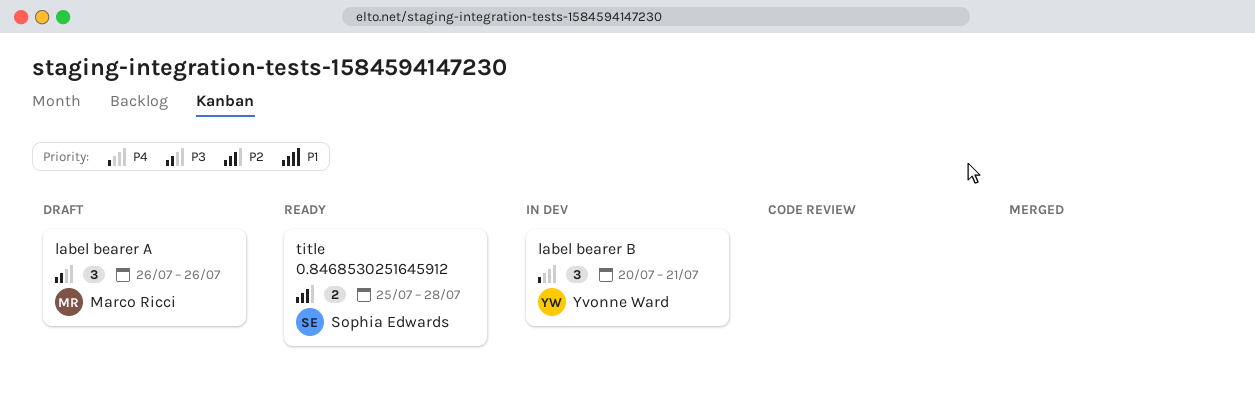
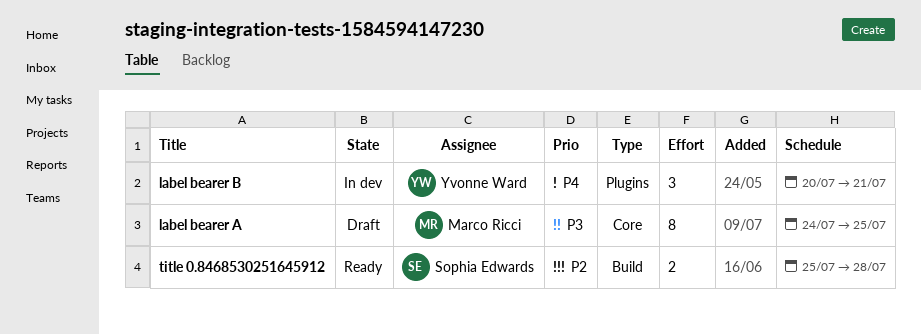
label bearer A, estimate: 3 -> 8
label bearer A, start: Jul 26 -> Jul 24
label bearer A, due: Jul 26 -> Jul 25

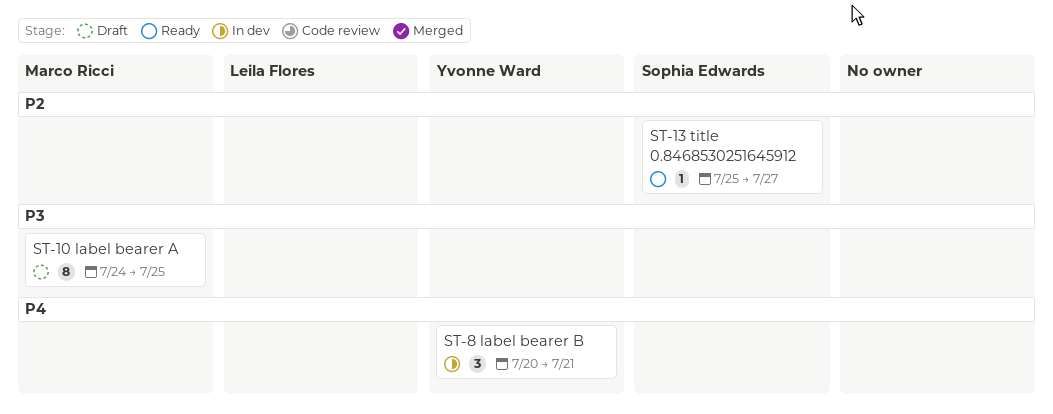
title 0.8468530251645912, estimate: 2 -> 1
title 0.8468530251645912, due: Jul 28 -> Jul 27

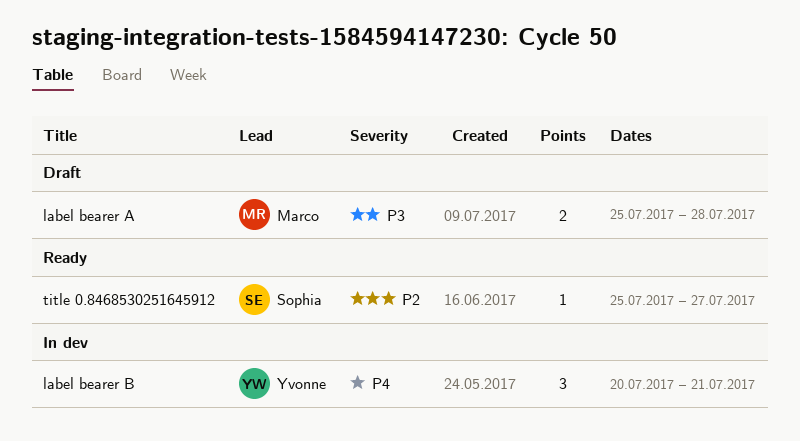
label bearer A, estimate: 8 -> 2
label bearer A, start: Jul 24 -> Jul 25
label bearer A, due: Jul 25 -> Jul 28

